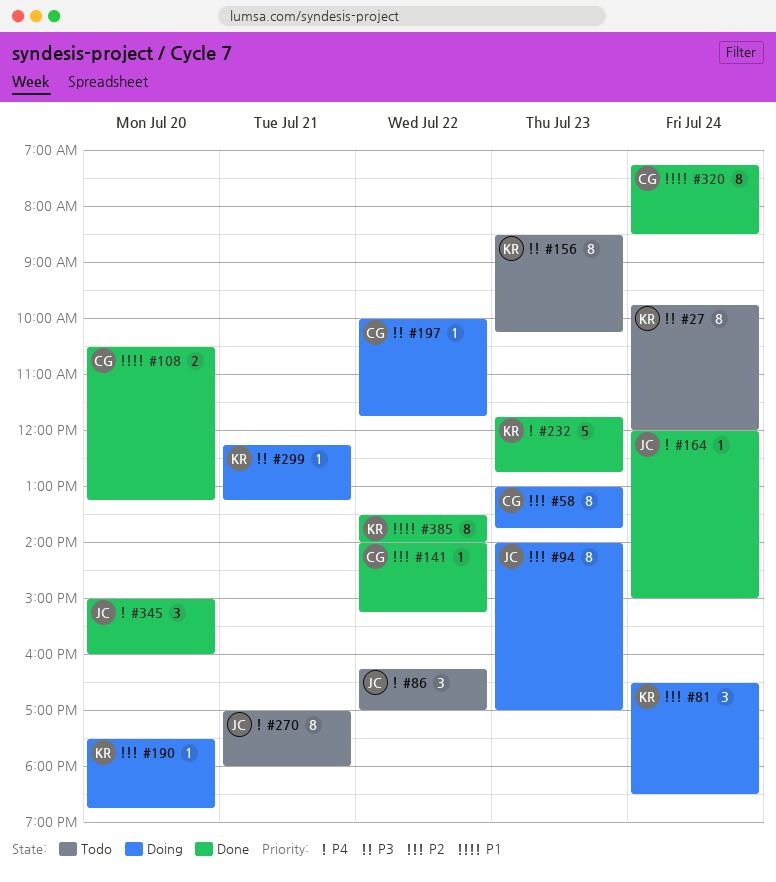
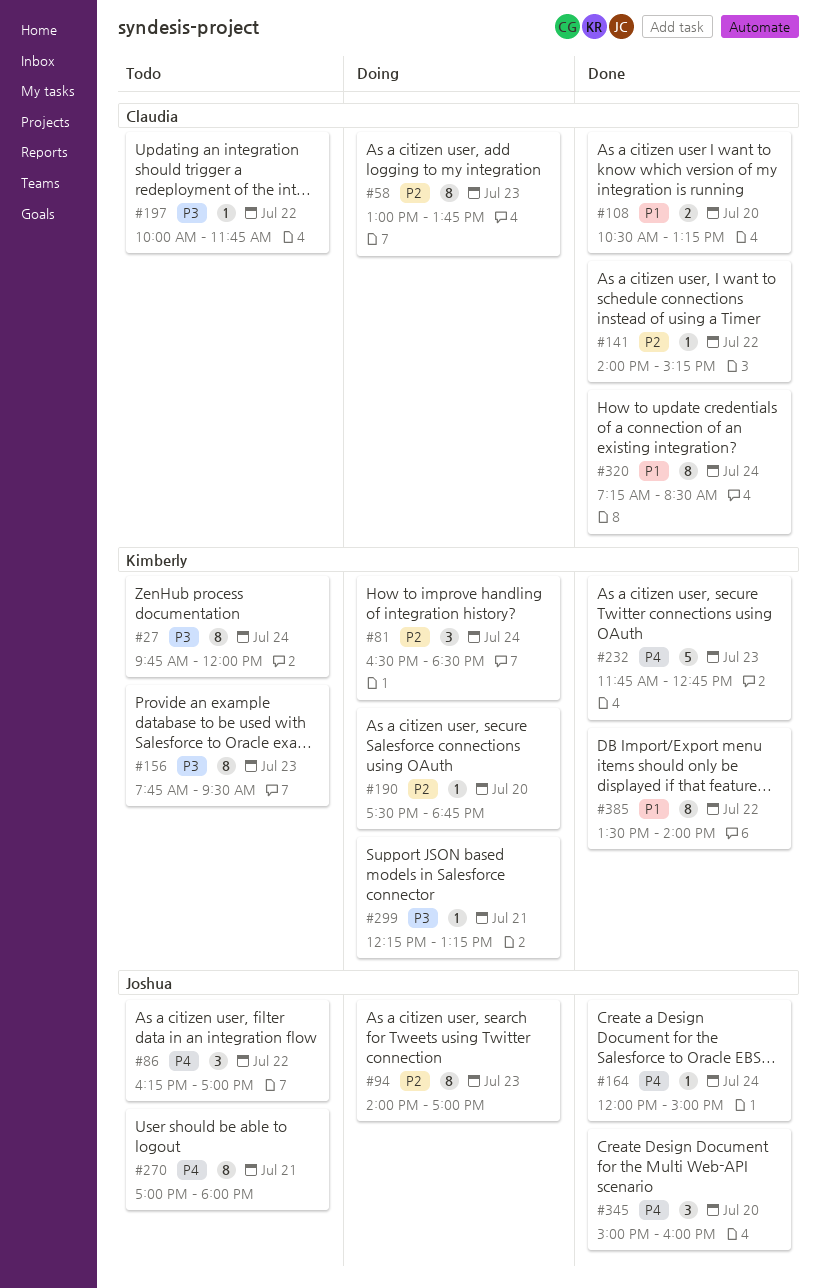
#156, begins: 08:30 -> 07:45
#156, ends: 10:15 -> 09:30
#197, status: Doing -> Todo

